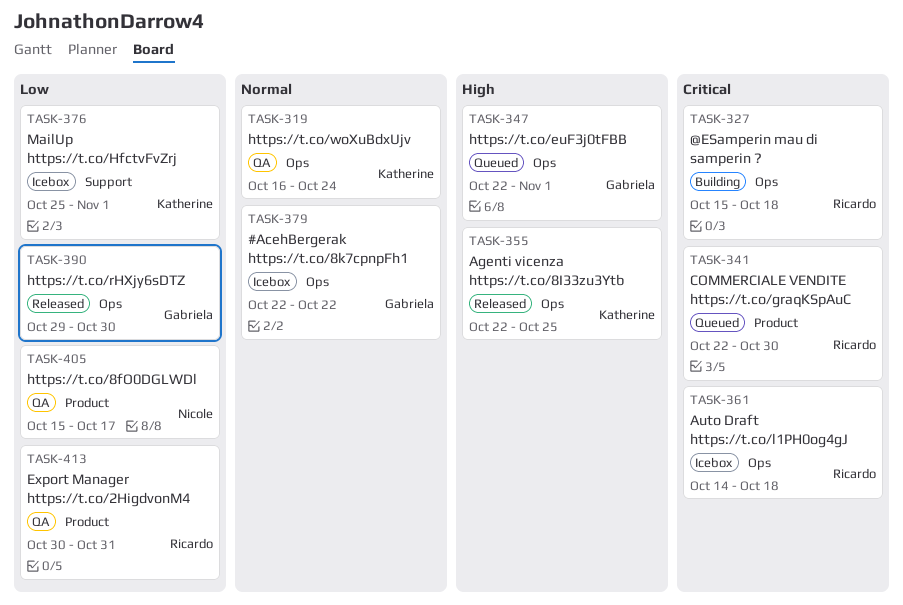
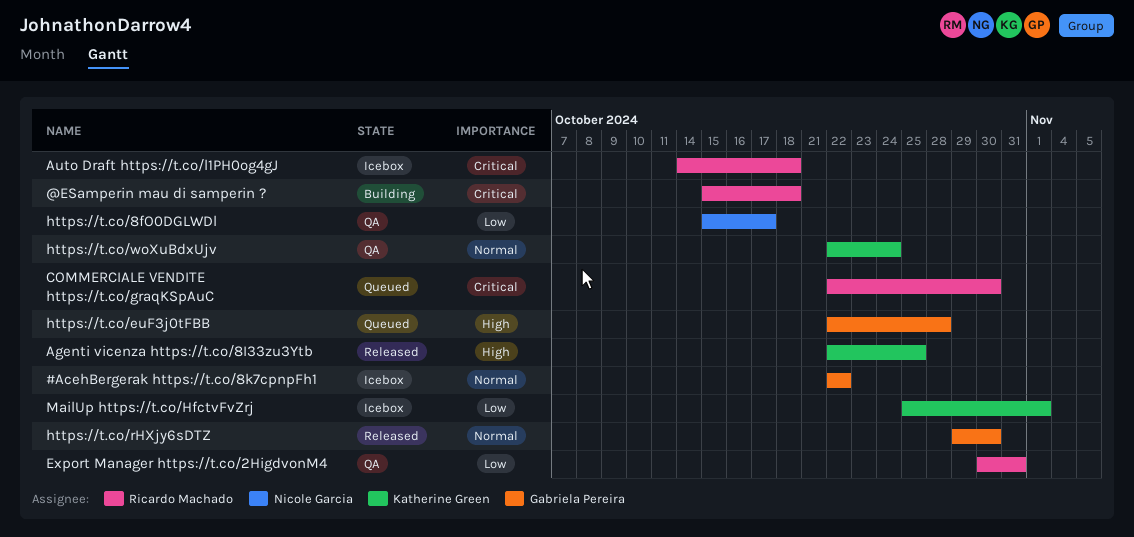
https://t.co/euF3j0tFBB, due: Nov 1 -> Oct 28
https://t.co/rHXjy6sDTZ, priority: Low -> Normal
https://t.co/woXuBdxUjv, start: Oct 16 -> Oct 22

